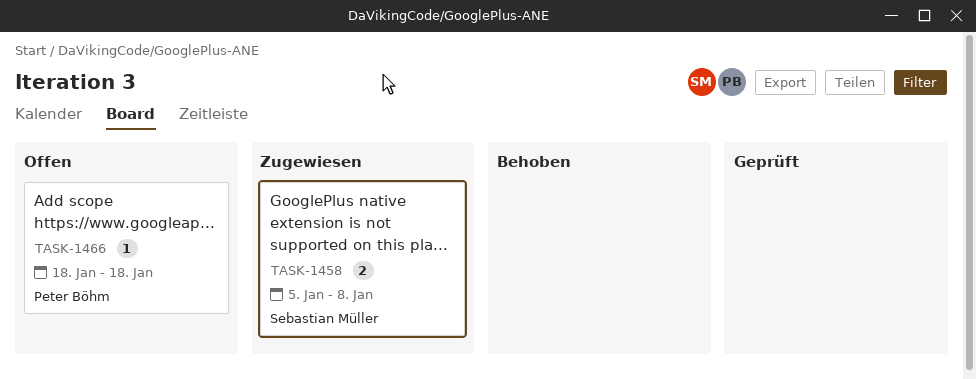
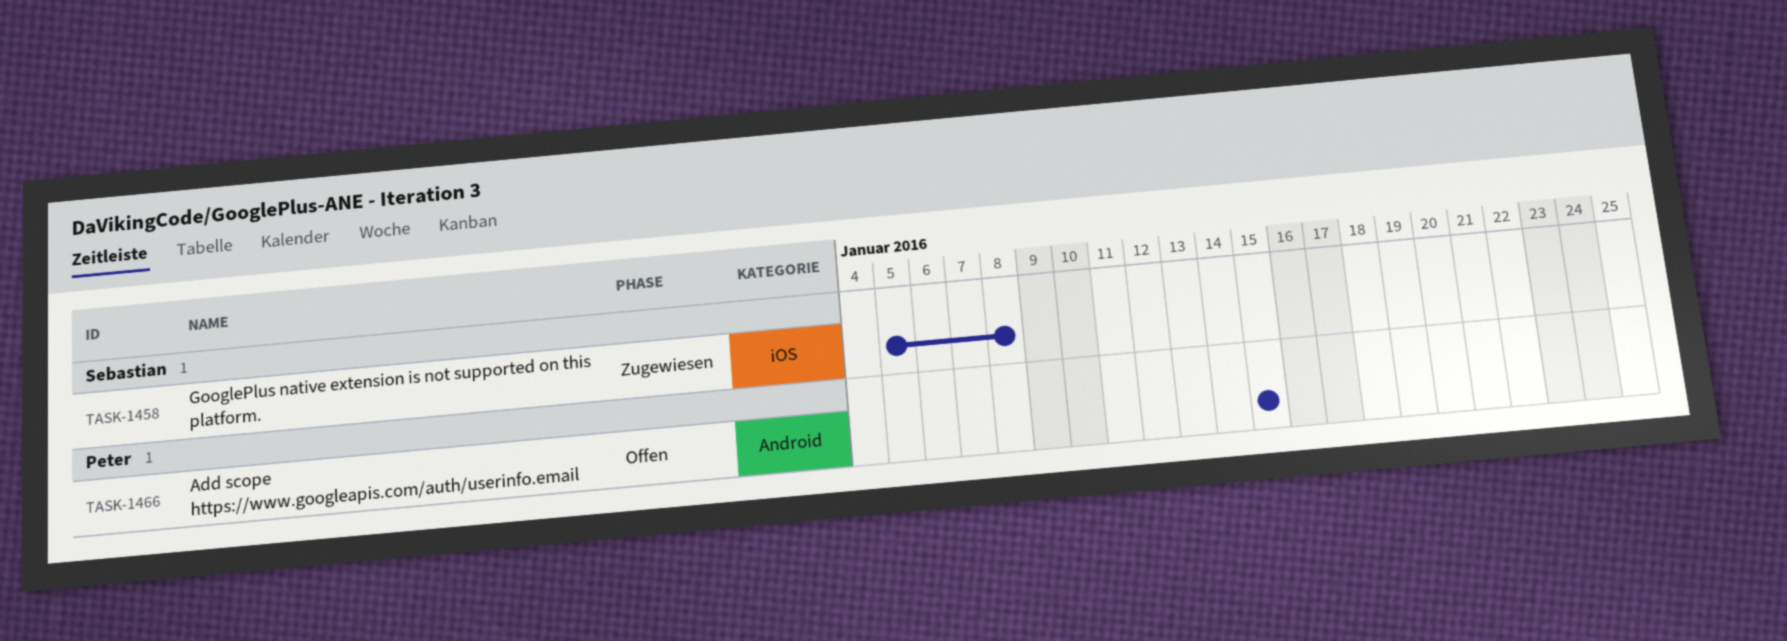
TASK-1466, start: Jan 18 -> Jan 15
TASK-1466, due: Jan 18 -> Jan 15

